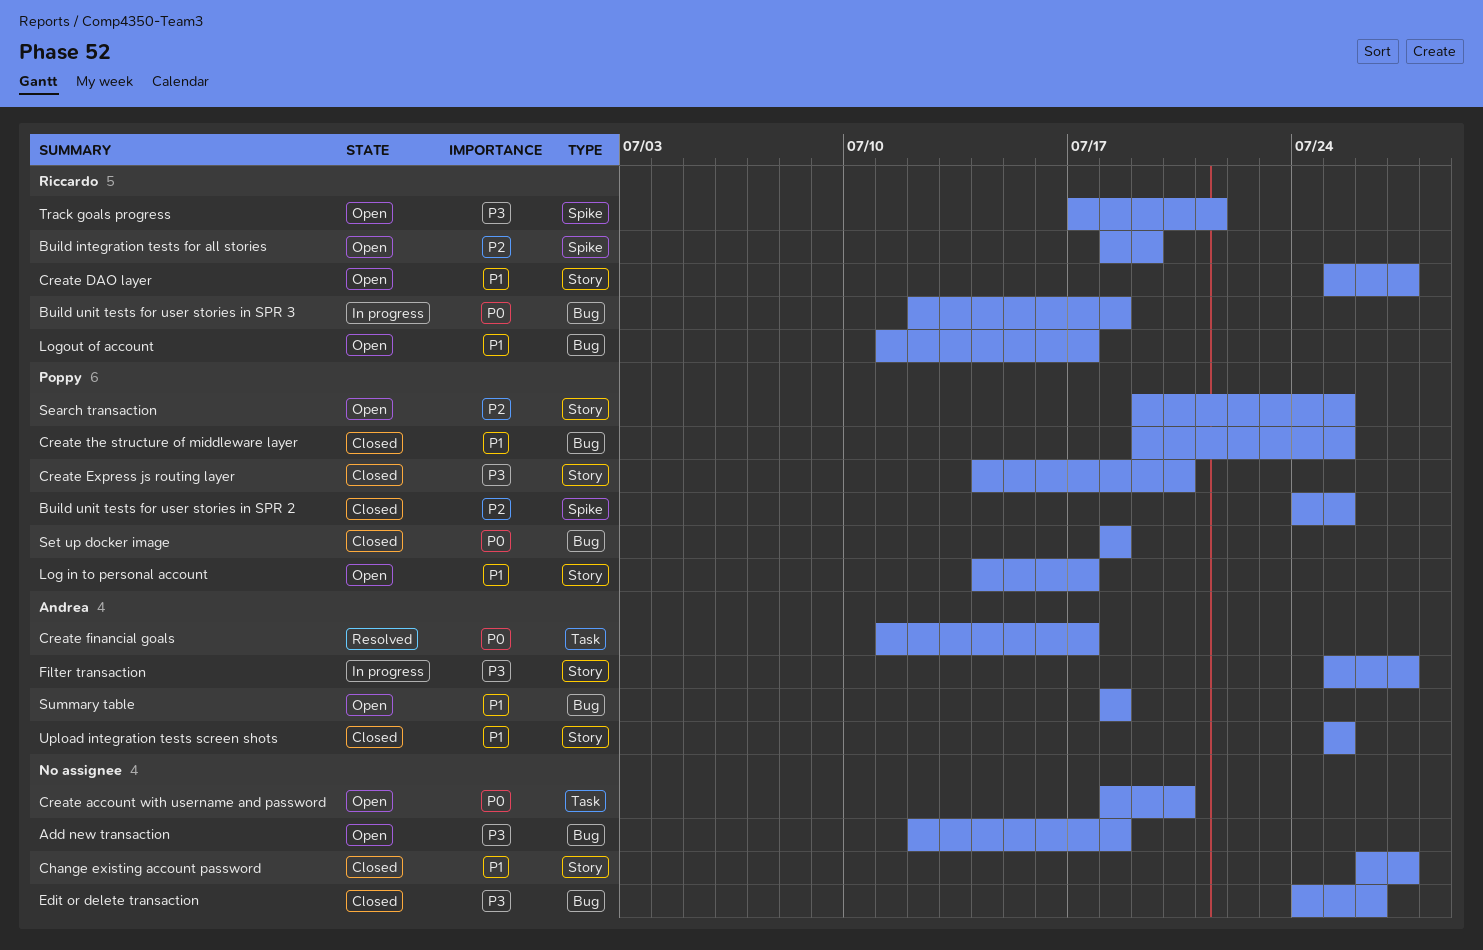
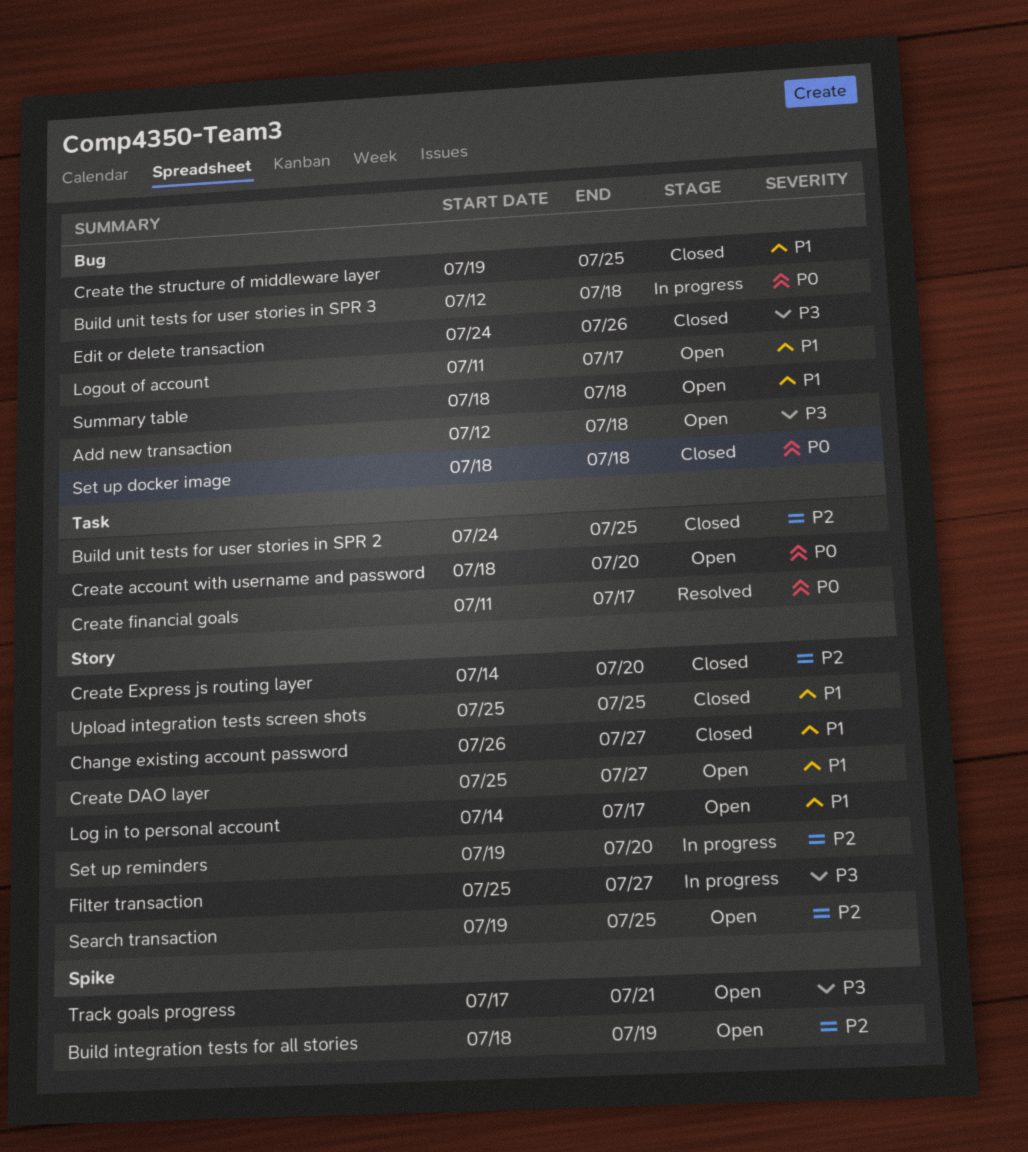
Build unit tests for user stories in SPR 2, label: Spike -> Task
Create Express js routing layer, priority: P3 -> P2
Set up reminders: none -> present

